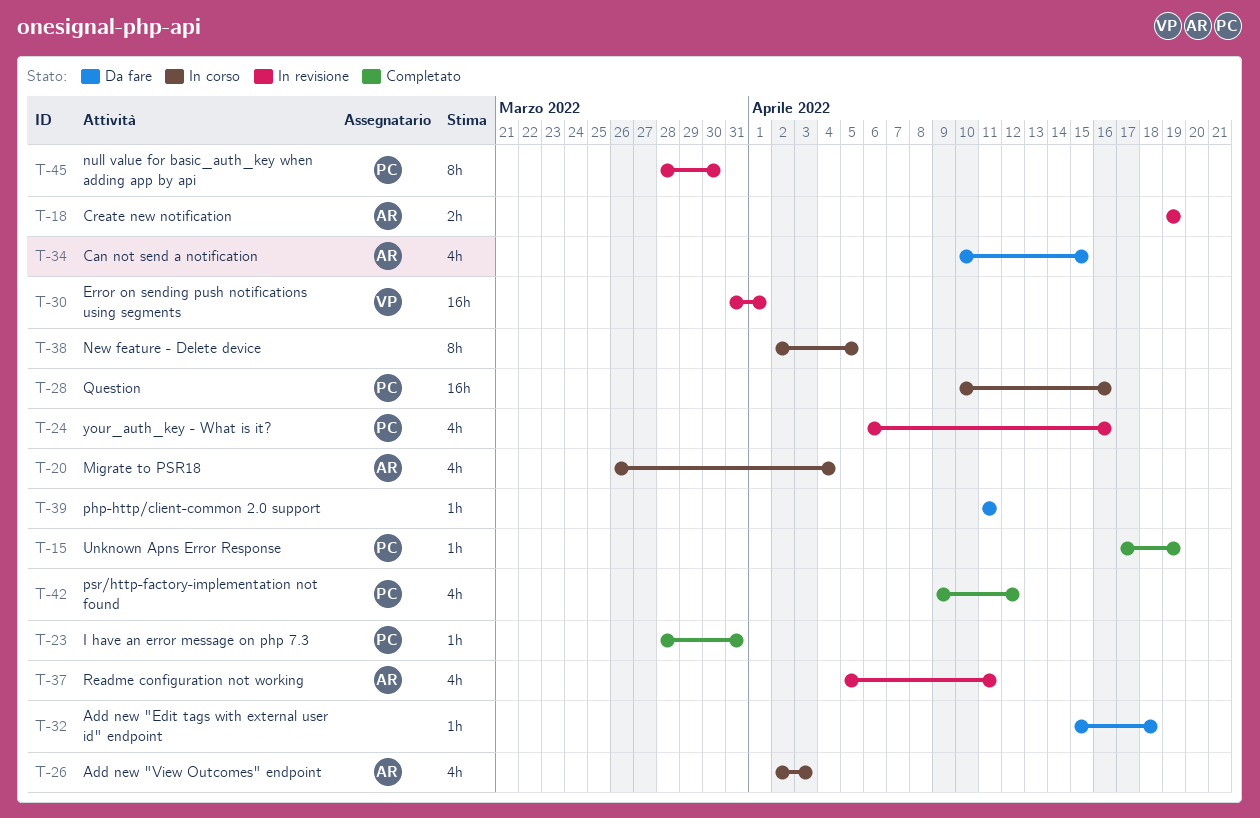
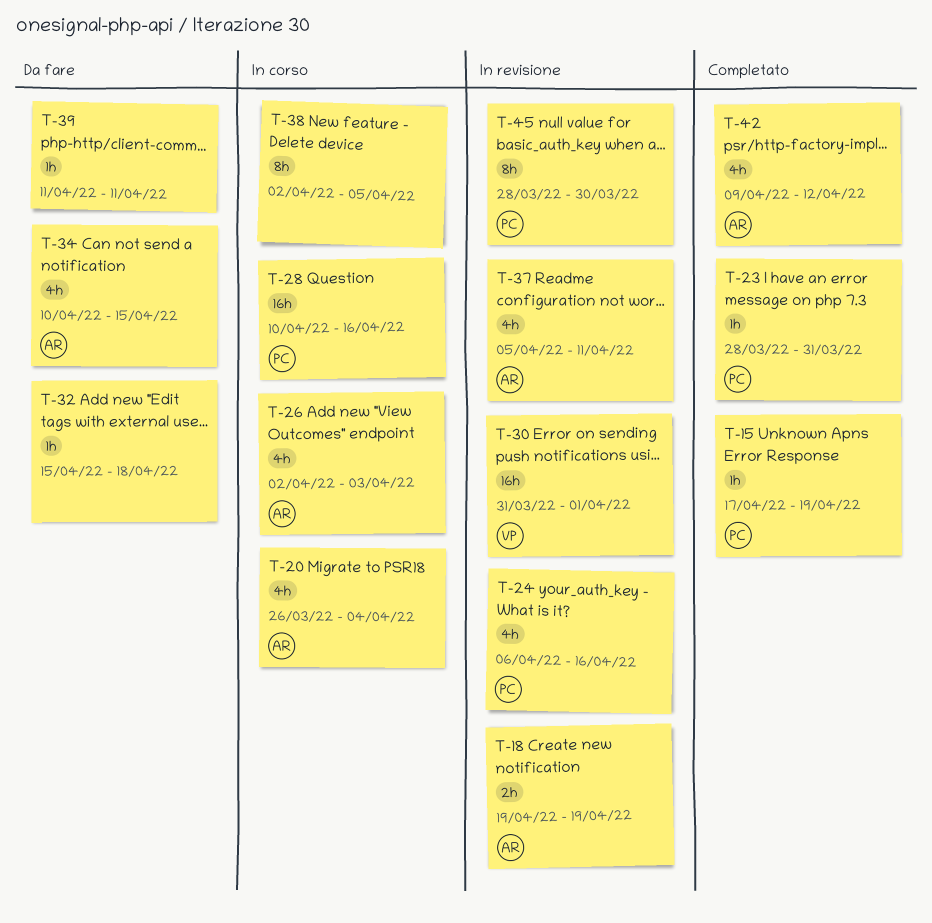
T-42, owner: PC -> AR

